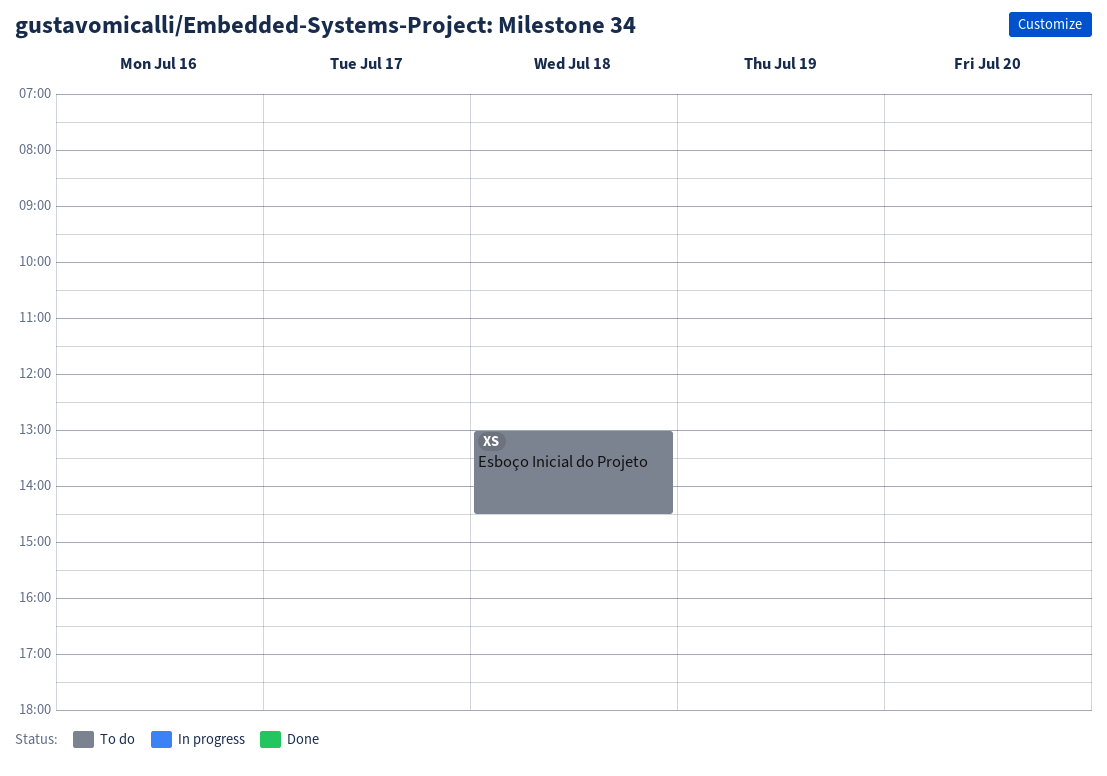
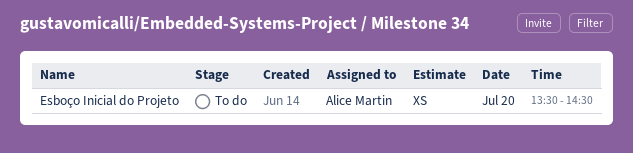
Esboço Inicial do Projeto, day: Jul 18 -> Jul 20
Esboço Inicial do Projeto, begins: 13:00 -> 13:30

